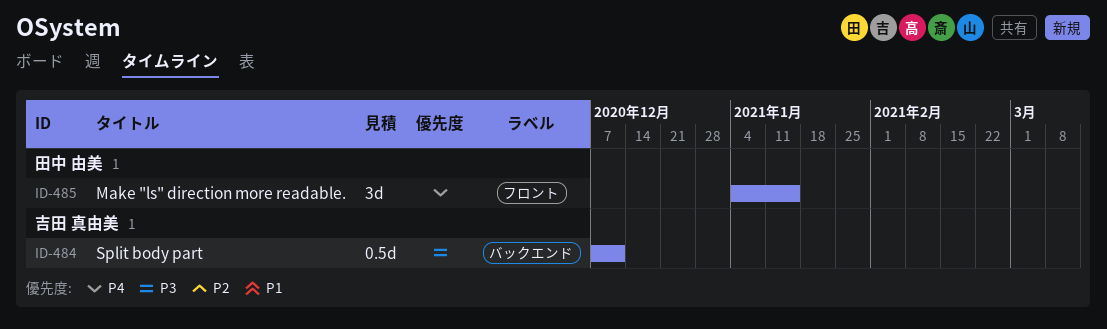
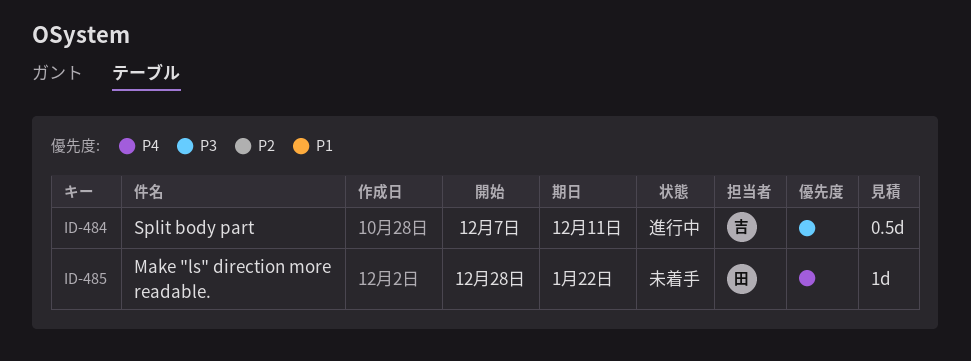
ID-485, estimate: 3d -> 1d
ID-485, start: Jan 4 -> Dec 28
ID-485, due: Jan 15 -> Jan 22

